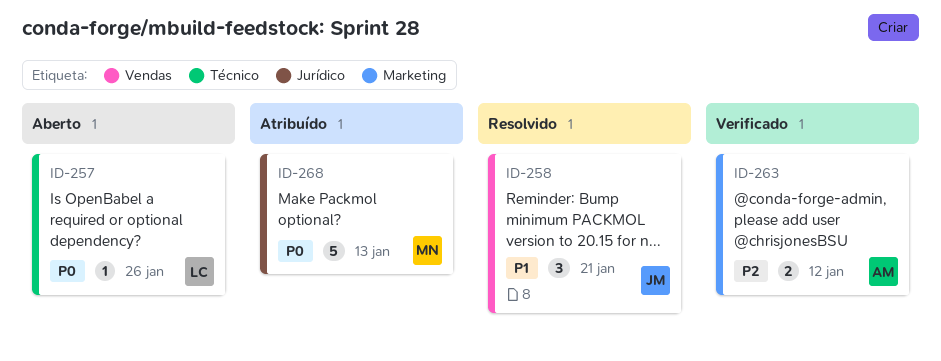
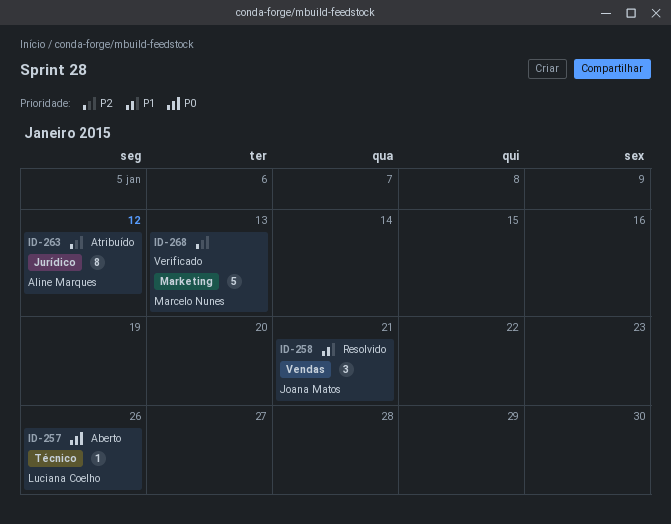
ID-263, status: Verificado -> Atribuído
ID-263, label: Marketing -> Jurídico
ID-263, estimate: 2 -> 8
ID-268, status: Atribuído -> Verificado
ID-268, priority: P0 -> P2
ID-268, label: Jurídico -> Marketing

